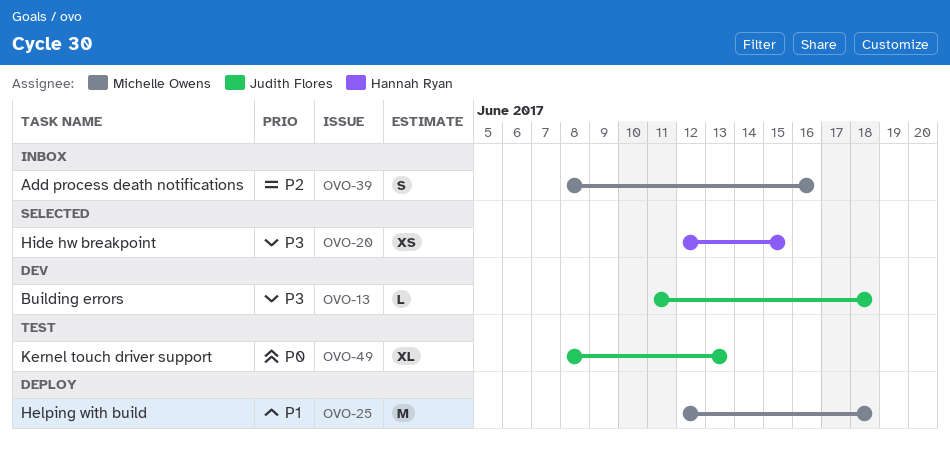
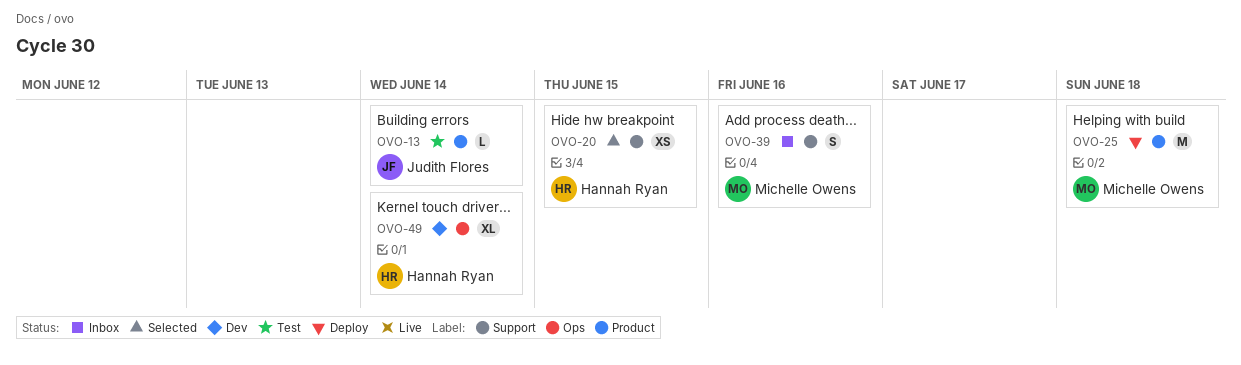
OVO-13, status: Dev -> Test
OVO-13, due: Jun 18 -> Jun 14
OVO-49, status: Test -> Dev
OVO-49, owner: Judith Flores -> Hannah Ryan
OVO-49, due: Jun 13 -> Jun 14

